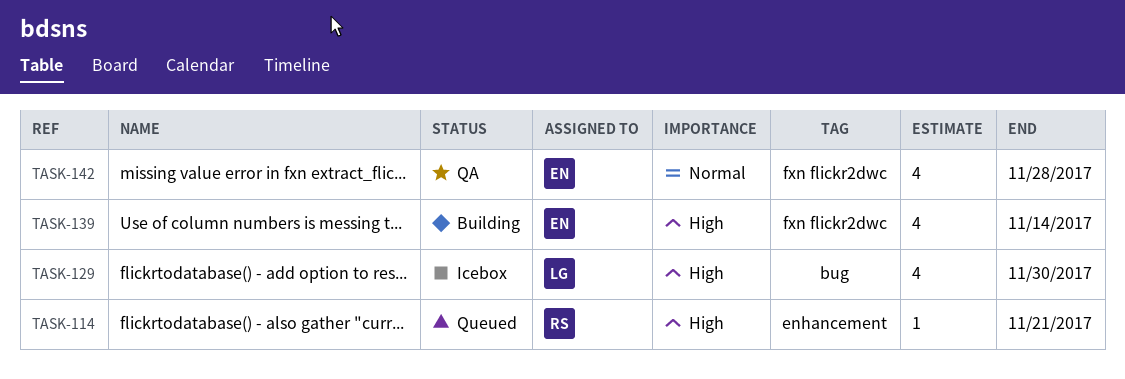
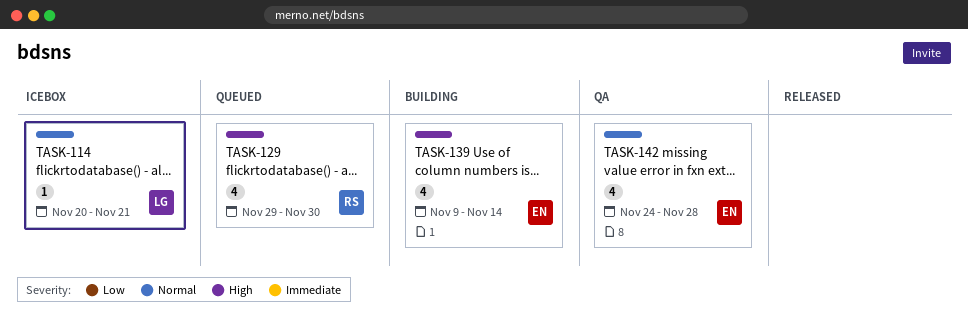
TASK-114, status: Queued -> Icebox
TASK-114, owner: RS -> LG
TASK-114, priority: High -> Normal
TASK-129, status: Icebox -> Queued
TASK-129, owner: LG -> RS

